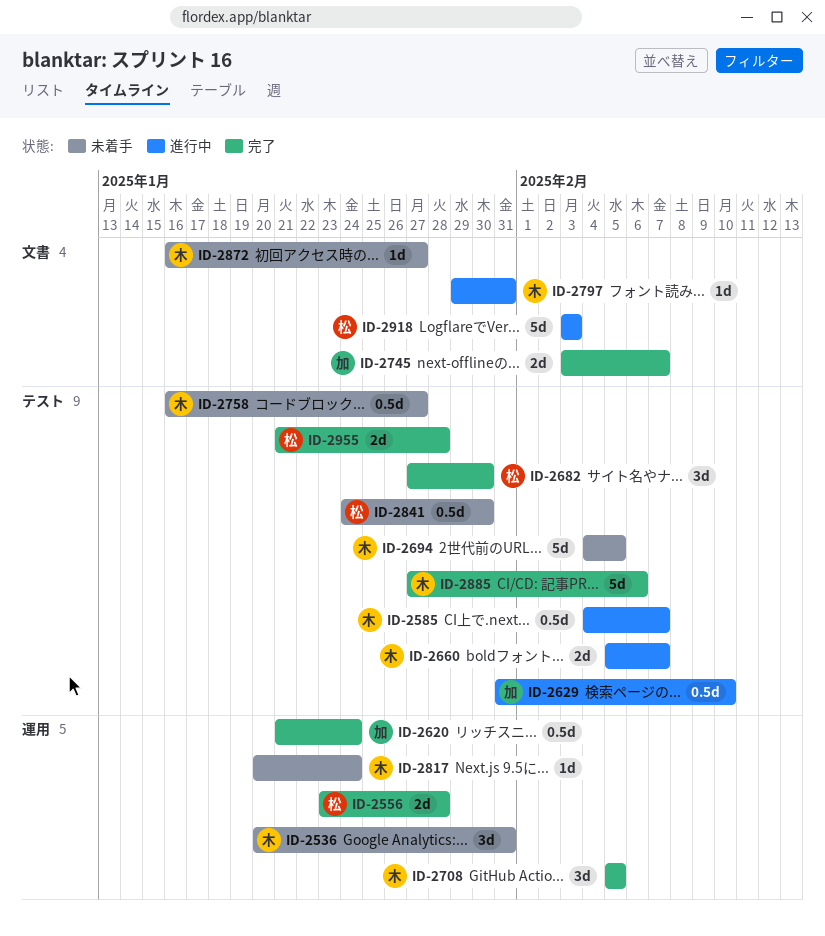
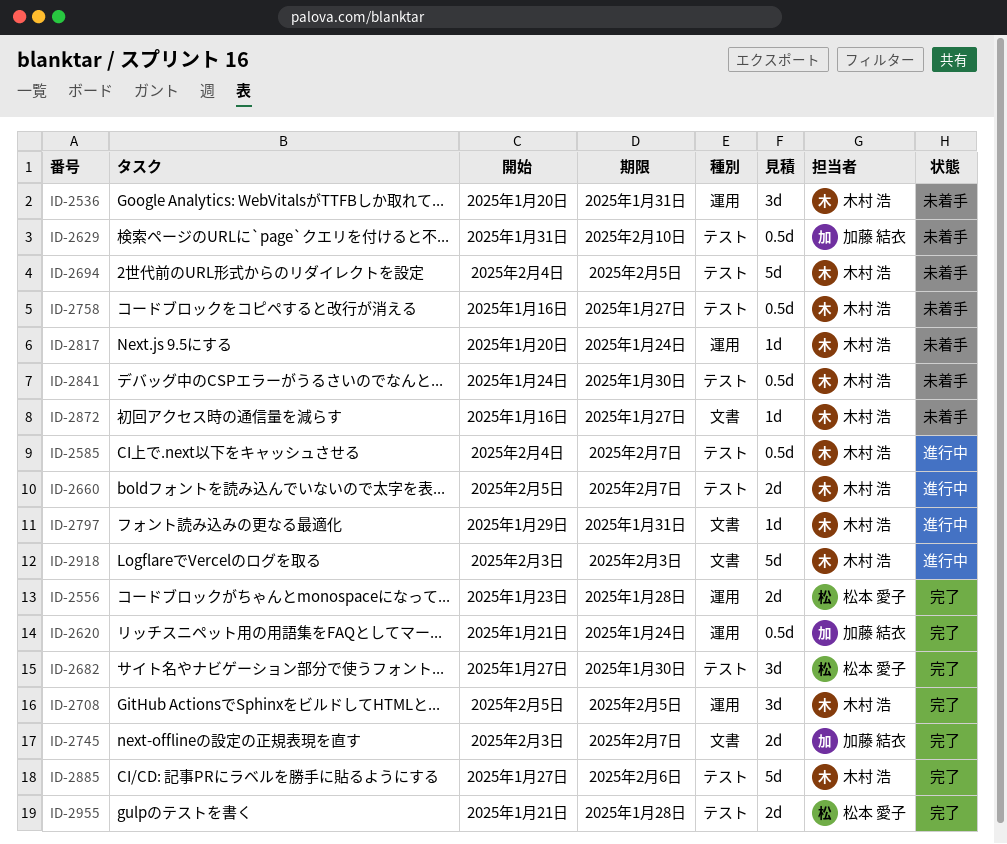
ID-2629, status: 進行中 -> 未着手
ID-2841, owner: 松本 愛子 -> 木村 浩
ID-2918, owner: 松本 愛子 -> 木村 浩

